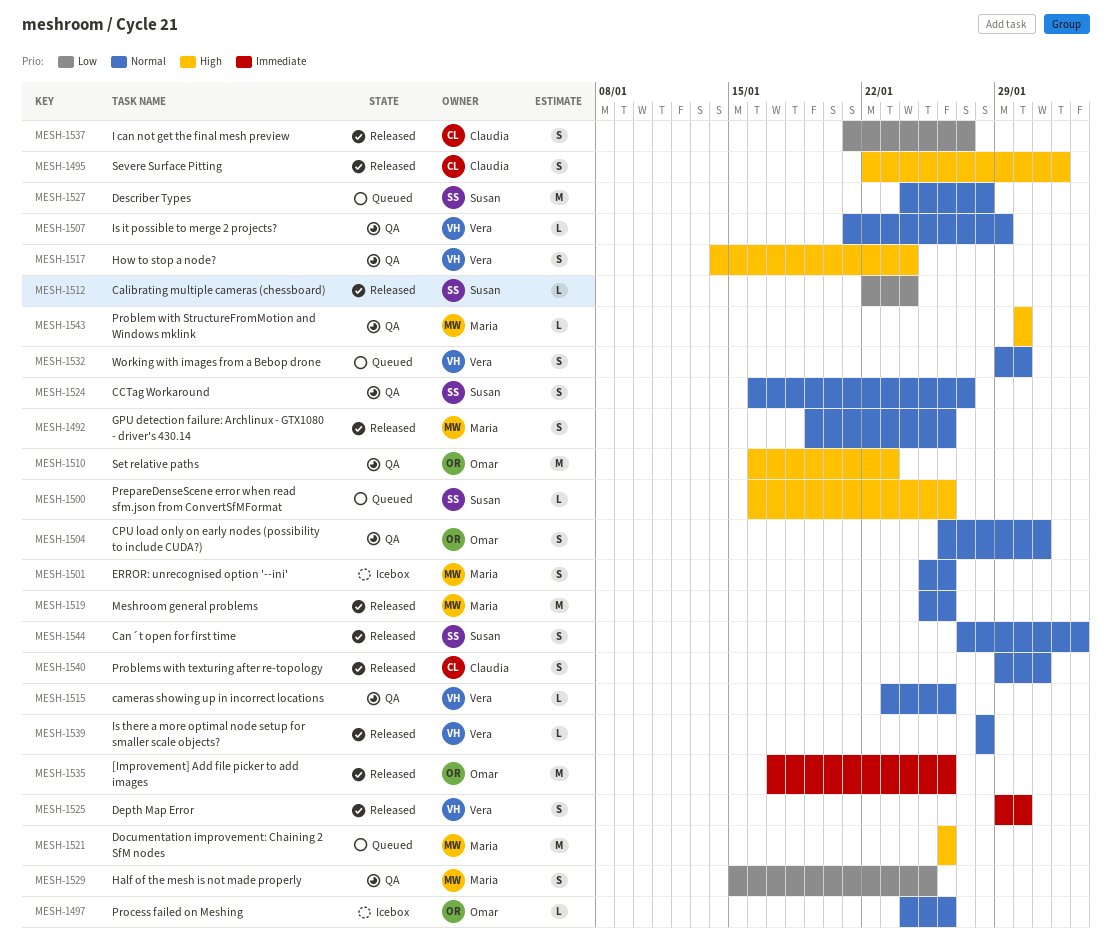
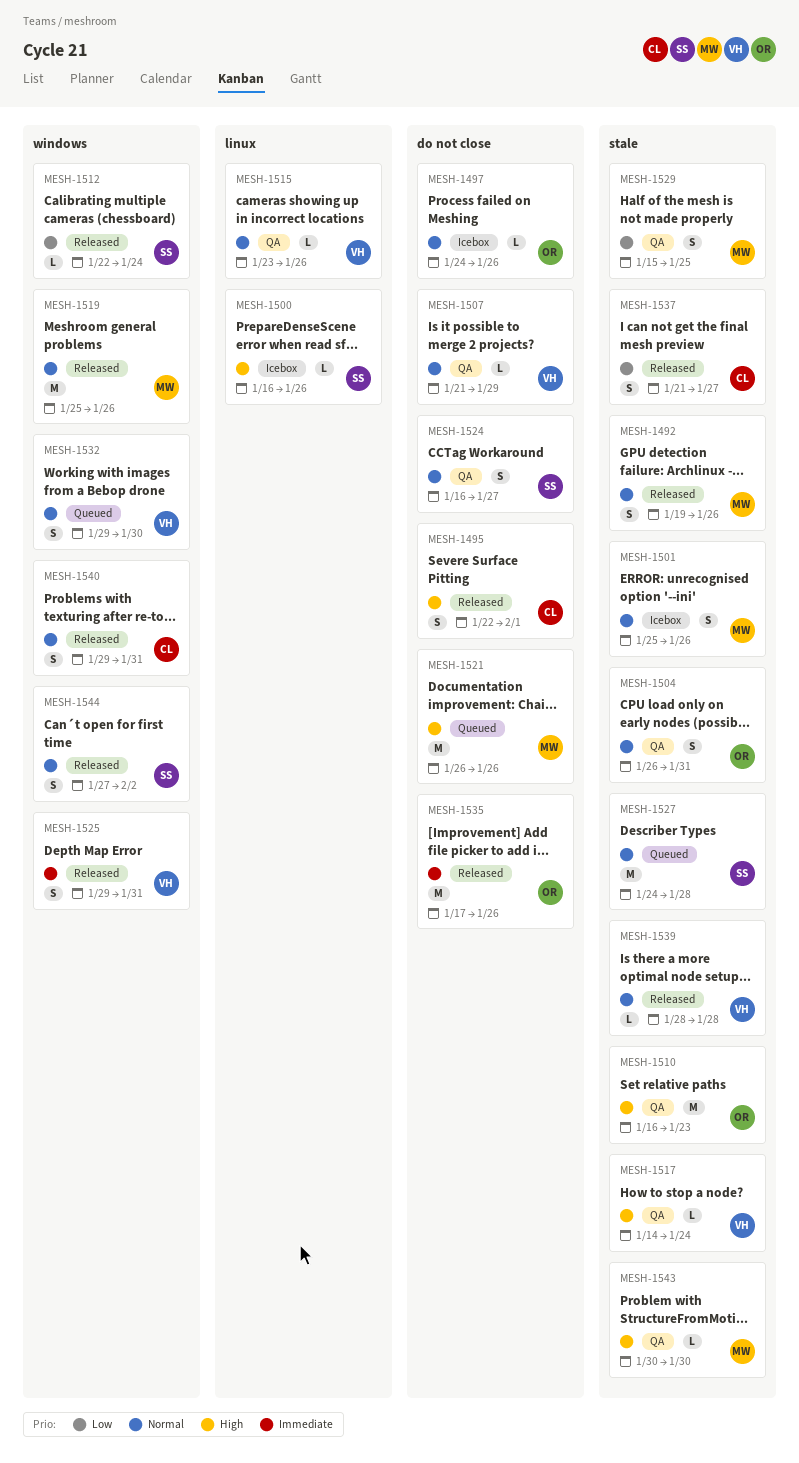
MESH-1500, status: Queued -> Icebox
MESH-1517, estimate: S -> L
MESH-1525, due: Jan 30 -> Jan 31

